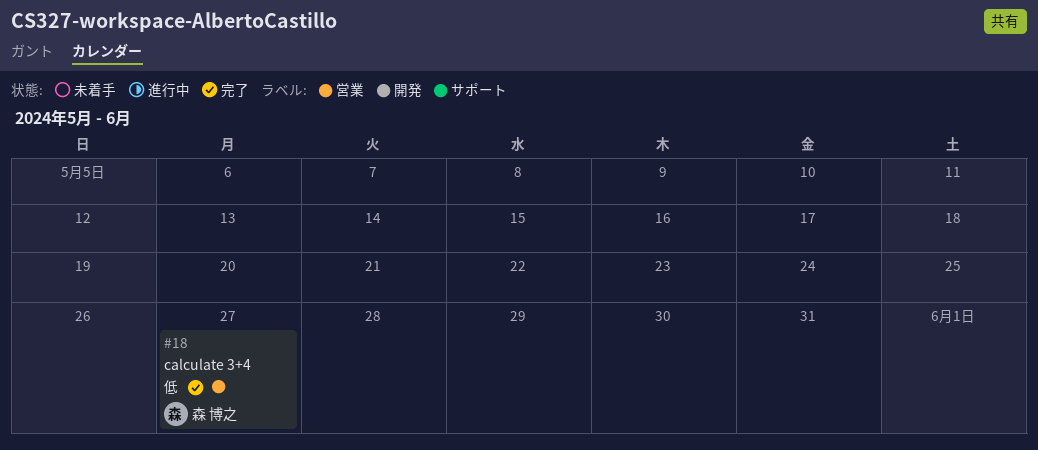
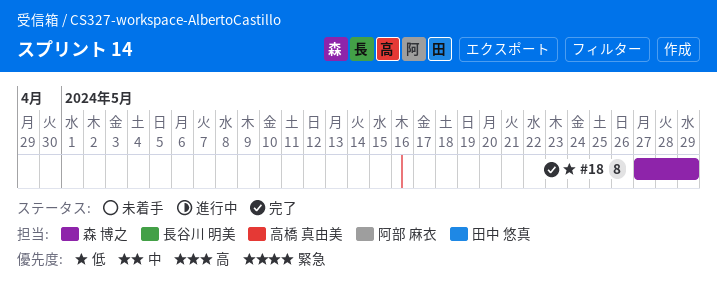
#18, due: May 27 -> May 29

